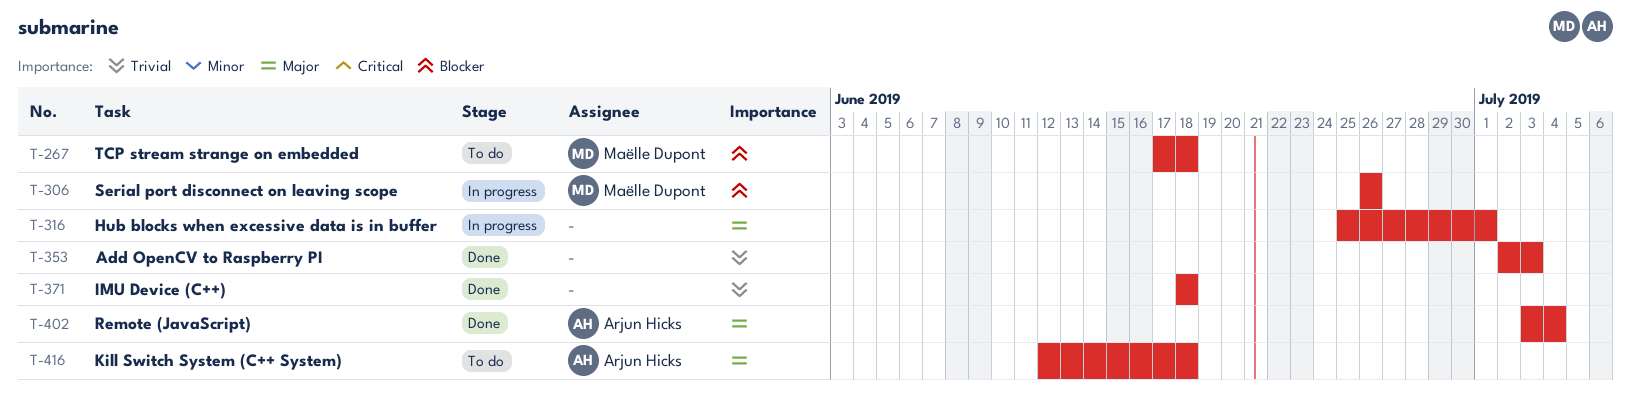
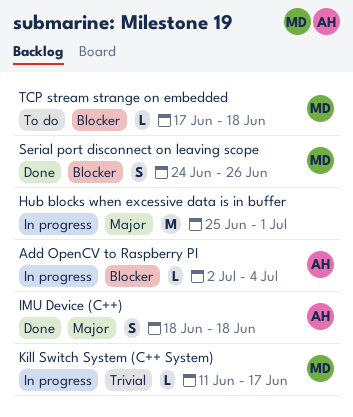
Add OpenCV to Raspberry PI, status: Done -> In progress
Add OpenCV to Raspberry PI, owner: none -> Arjun Hicks
Add OpenCV to Raspberry PI, priority: Trivial -> Blocker
Add OpenCV to Raspberry PI, due: Jul 3 -> Jul 4
IMU Device (C++), owner: none -> Arjun Hicks
IMU Device (C++), priority: Trivial -> Major
Kill Switch System (C++ System), status: To do -> In progress
Kill Switch System (C++ System), owner: Arjun Hicks -> Maëlle Dupont
Kill Switch System (C++ System), priority: Major -> Trivial
Kill Switch System (C++ System), start: Jun 12 -> Jun 11
Kill Switch System (C++ System), due: Jun 18 -> Jun 17
Remote (JavaScript): present -> none
Serial port disconnect on leaving scope, status: In progress -> Done
Serial port disconnect on leaving scope, start: Jun 26 -> Jun 24

